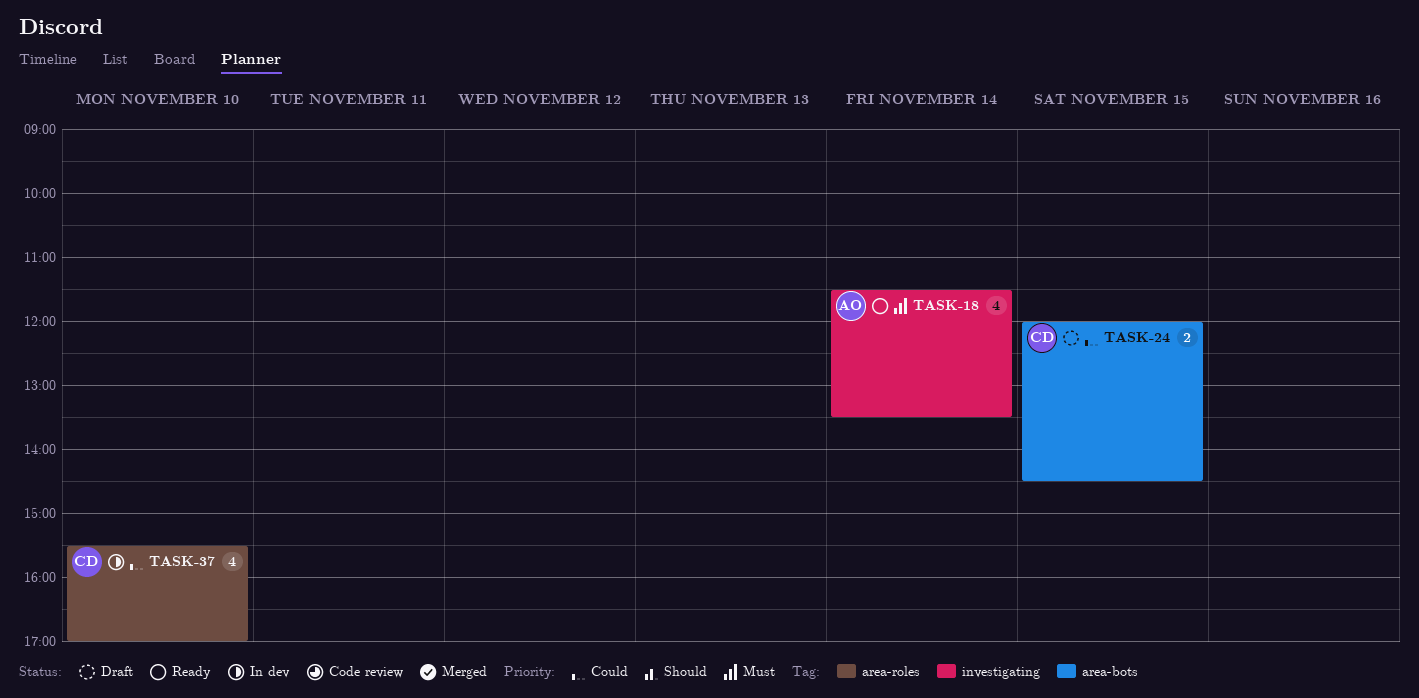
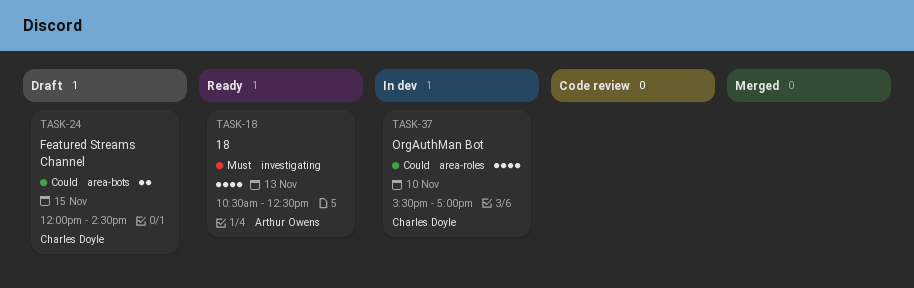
TASK-18, day: Nov 14 -> Nov 13
TASK-18, begins: 11:30 -> 10:30
TASK-18, ends: 13:30 -> 12:30

